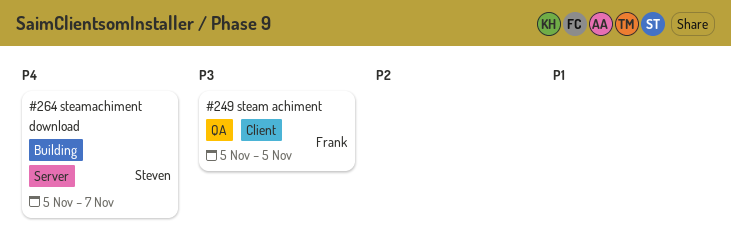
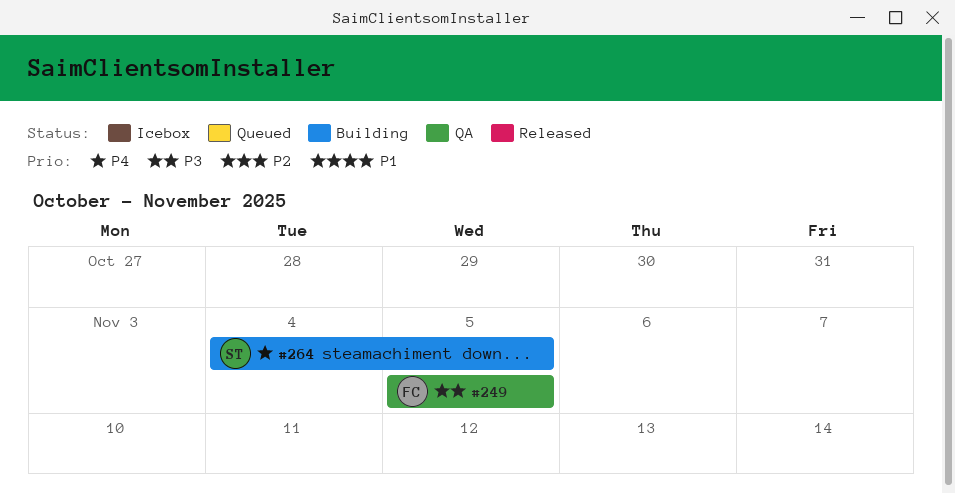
#264, start: Nov 5 -> Nov 4
#264, due: Nov 7 -> Nov 5

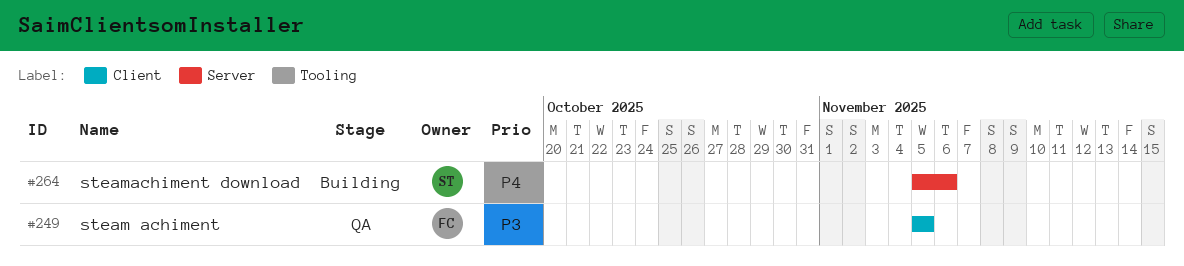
#264, start: Nov 4 -> Nov 5
#264, due: Nov 5 -> Nov 6

